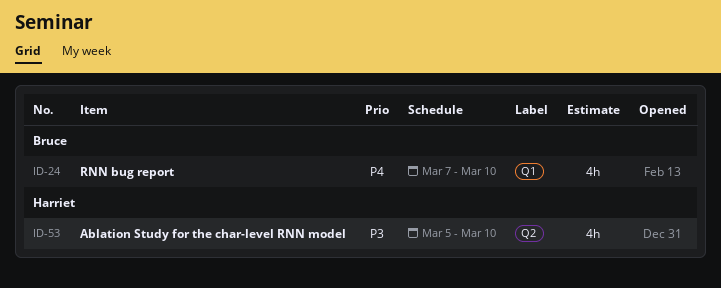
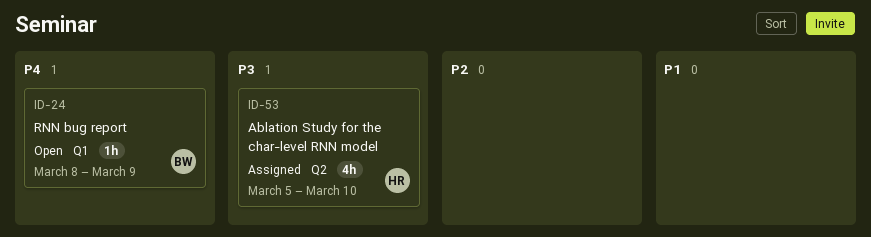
ID-24, estimate: 4h -> 1h
ID-24, start: Mar 7 -> Mar 8
ID-24, due: Mar 10 -> Mar 9

